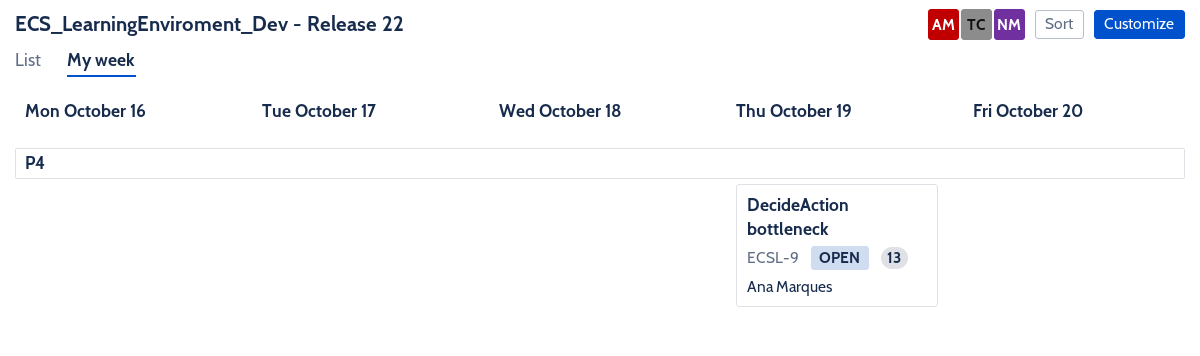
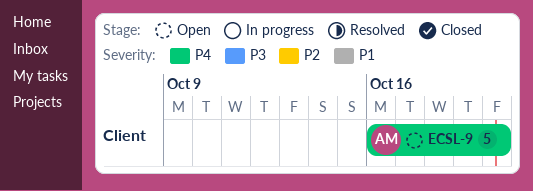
ECSL-9, estimate: 13 -> 5
ECSL-9, due: Oct 19 -> Oct 20

